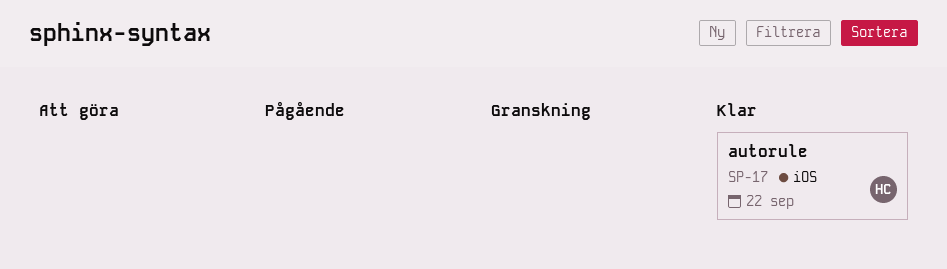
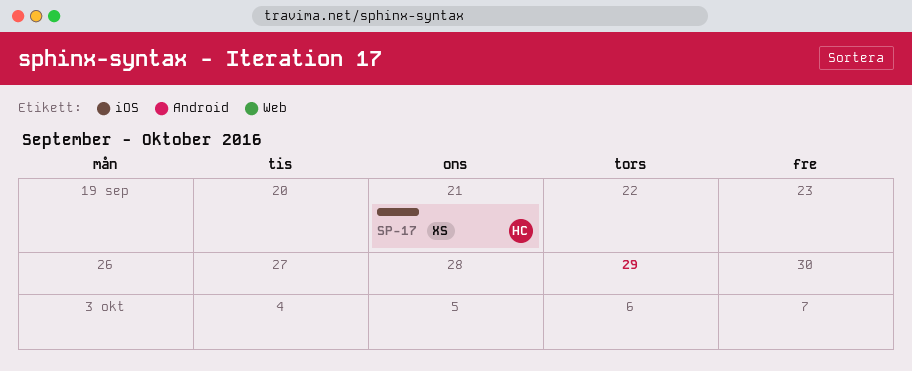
SP-17, due: Sep 22 -> Sep 21

